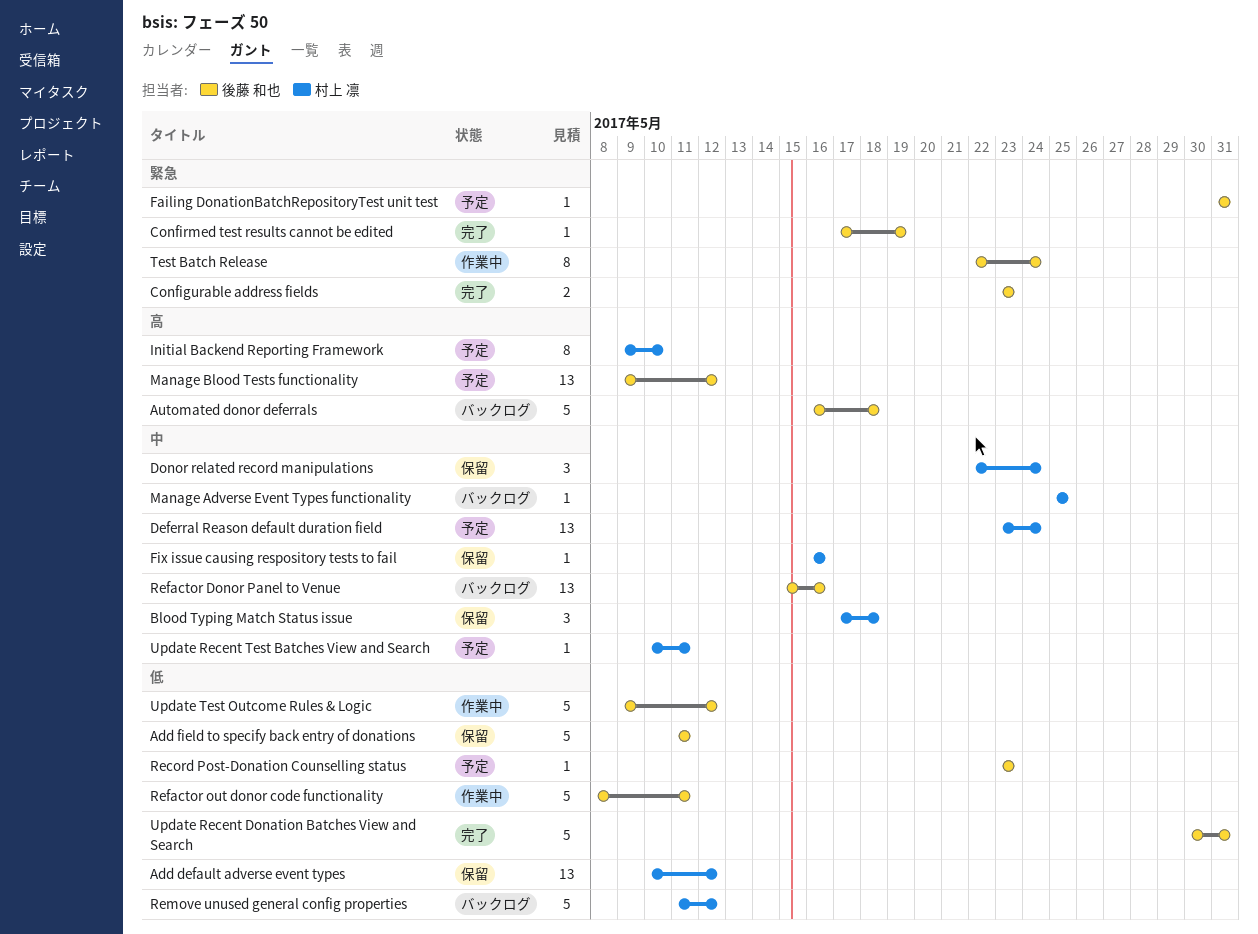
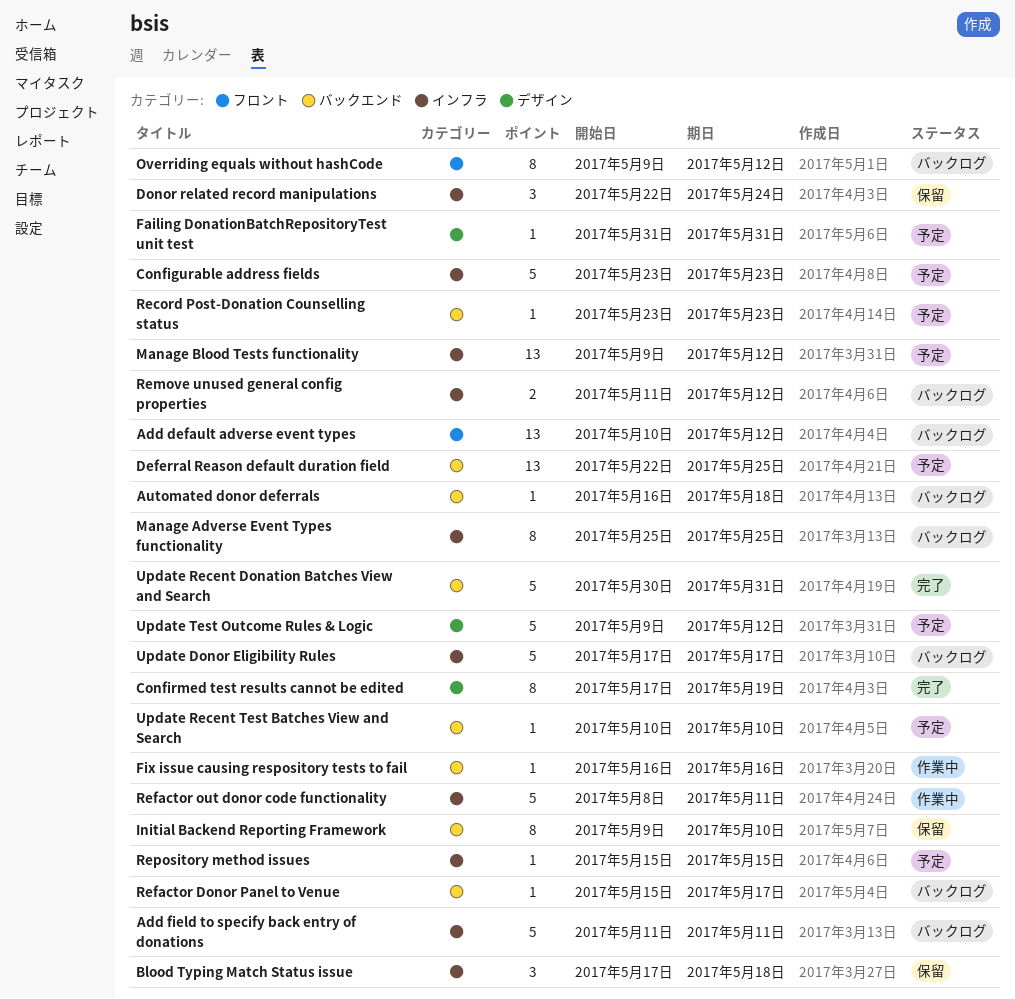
Add default adverse event types, status: 保留 -> バックログ
Add field to specify back entry of donations, status: 保留 -> バックログ
Automated donor deferrals, estimate: 5 -> 1
Configurable address fields, status: 完了 -> 予定
Configurable address fields, estimate: 2 -> 5
Confirmed test results cannot be edited, estimate: 1 -> 8
Deferral Reason default duration field, start: May 23 -> May 22
Deferral Reason default duration field, due: May 24 -> May 25
Fix issue causing respository tests to fail, status: 保留 -> 作業中
Initial Backend Reporting Framework, status: 予定 -> 保留
Manage Adverse Event Types functionality, estimate: 1 -> 8
Overriding equals without hashCode: none -> present
Refactor Donor Panel to Venue, estimate: 13 -> 1
Refactor Donor Panel to Venue, due: May 16 -> May 17
Remove unused general config properties, estimate: 5 -> 2
Repository method issues: none -> present
Test Batch Release: present -> none
Update Donor Eligibility Rules: none -> present
Update Recent Test Batches View and Search, due: May 11 -> May 10
Update Test Outcome Rules & Logic, status: 作業中 -> 予定

